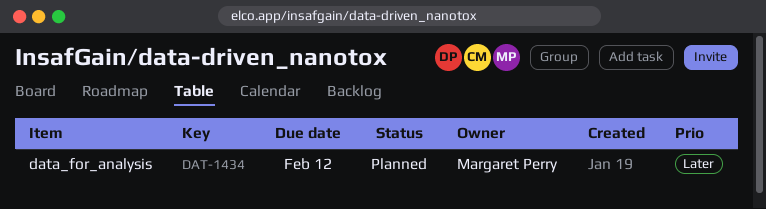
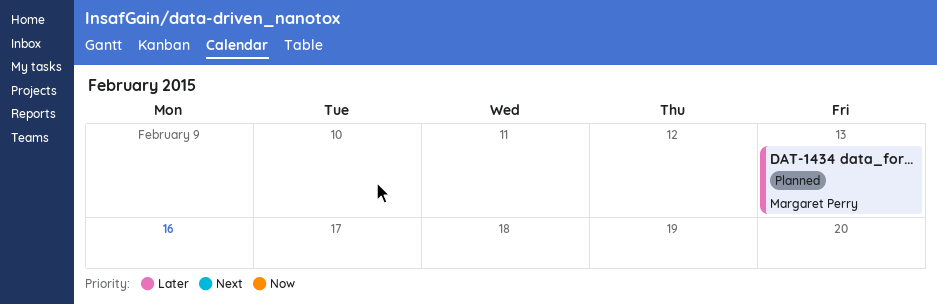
DAT-1434, due: Feb 12 -> Feb 13

